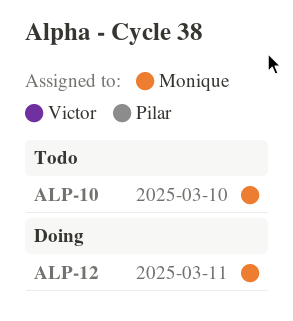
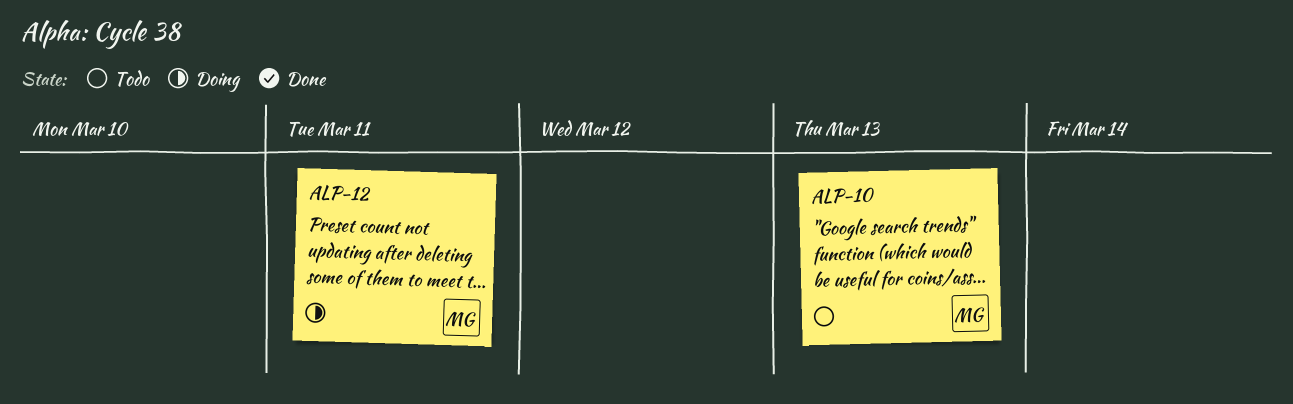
ALP-10, due: Mar 10 -> Mar 13

